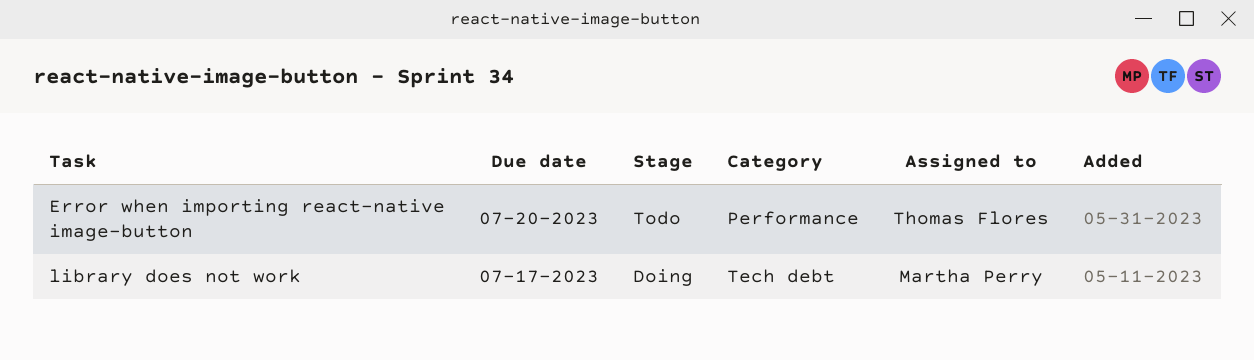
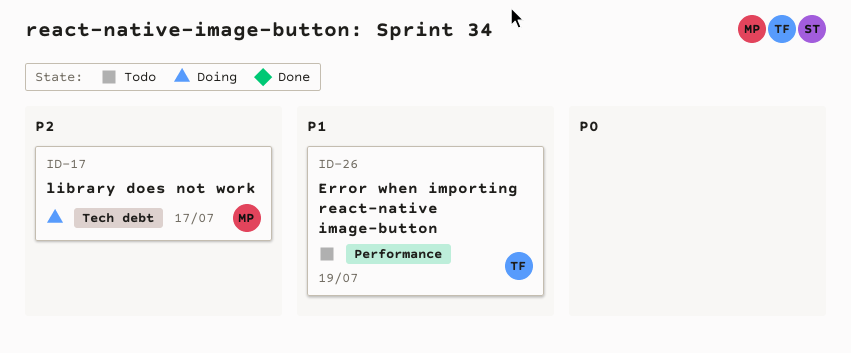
Error when importing react-native image-button, due: Jul 20 -> Jul 19

